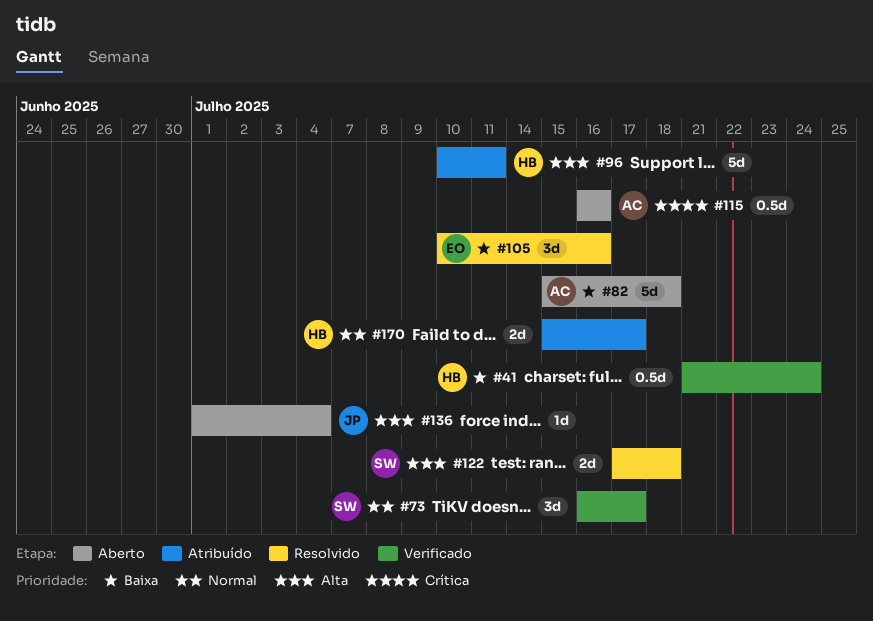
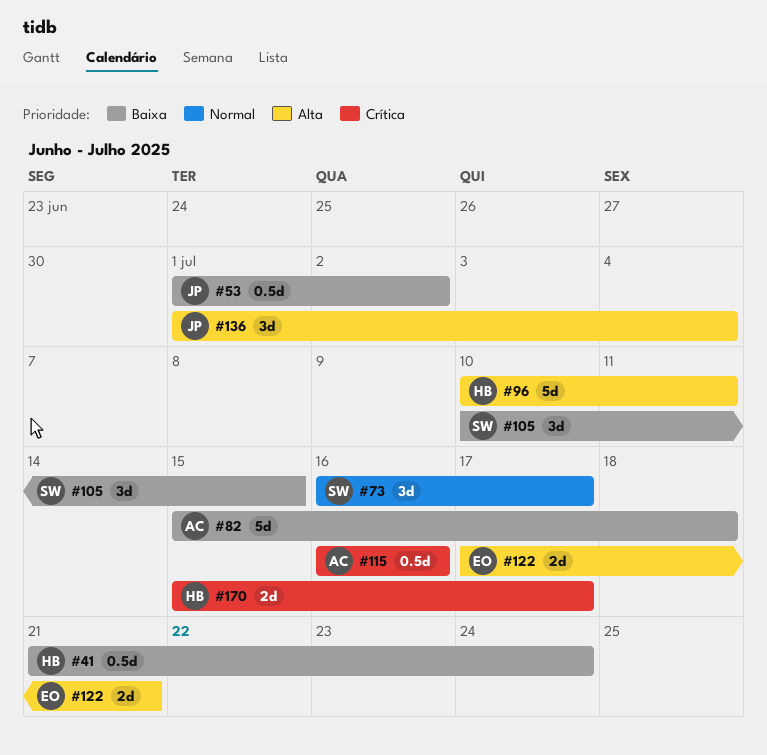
#53: none -> present
#105, owner: EO -> SW
#105, due: Jul 16 -> Jul 15
#122, owner: SW -> EO
#122, due: Jul 18 -> Jul 21
#136, estimate: 1d -> 3d
#170, priority: Normal -> Crítica

